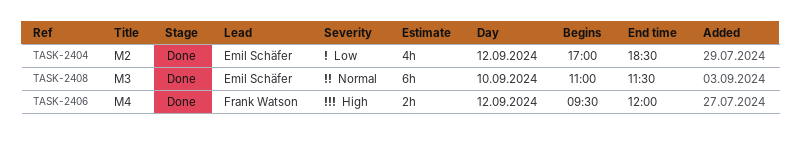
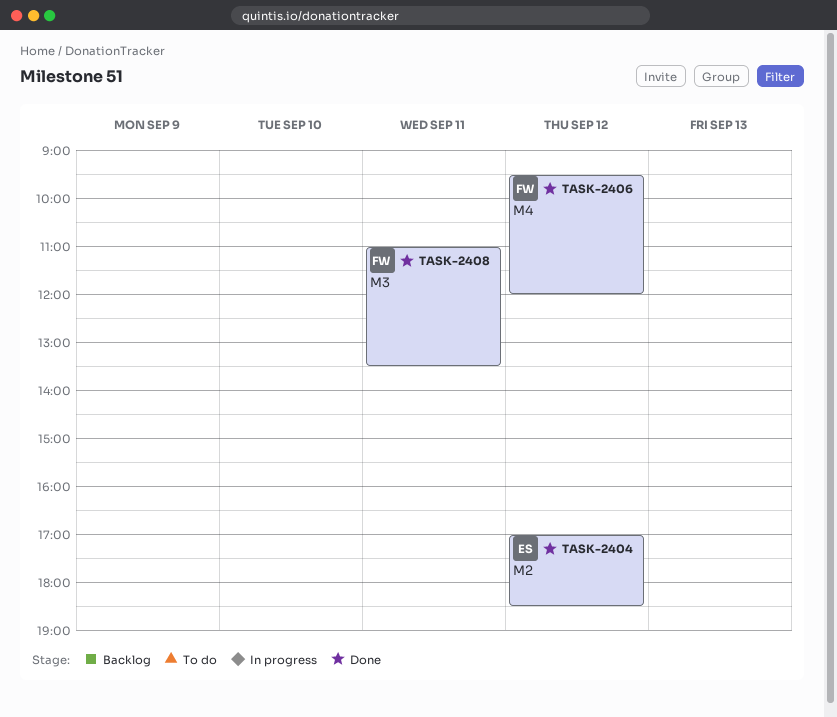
TASK-2408, owner: Emil Schäfer -> Frank Watson
TASK-2408, day: Sep 10 -> Sep 11
TASK-2408, ends: 11:30 -> 13:30

